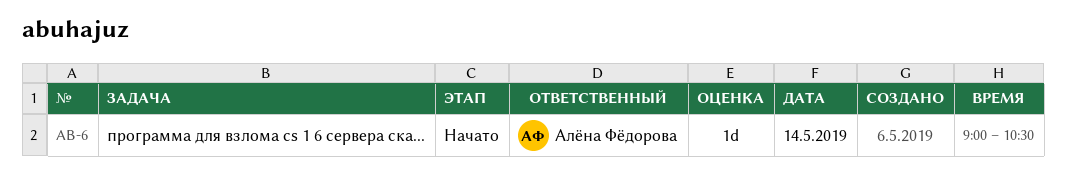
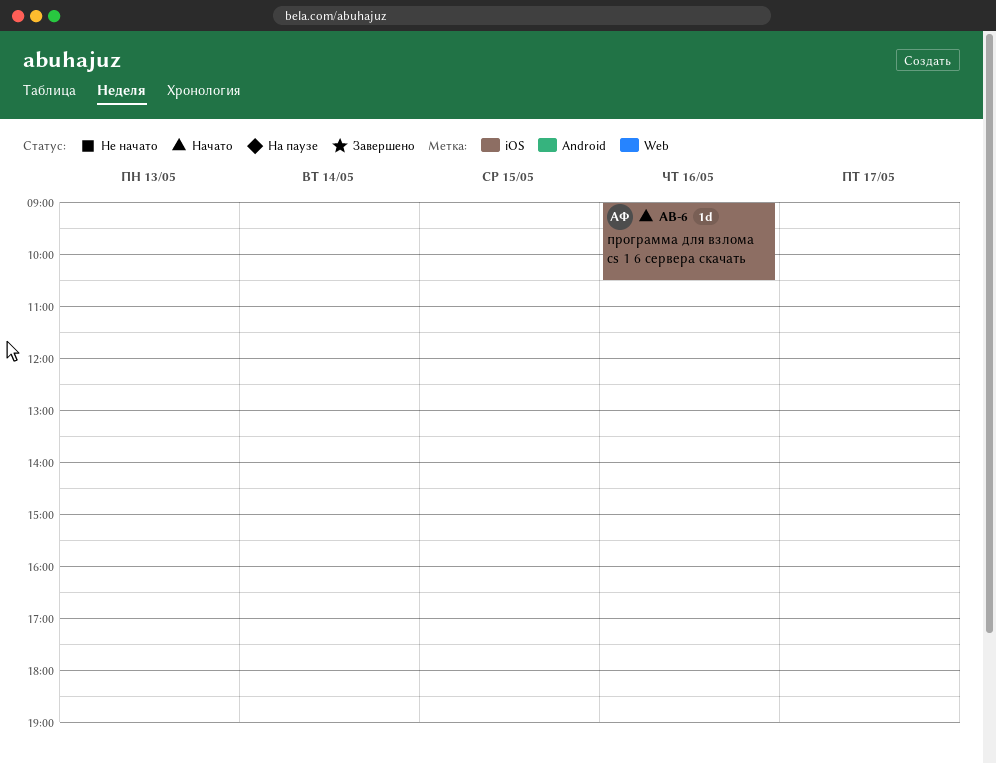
AB-6, day: May 14 -> May 16

